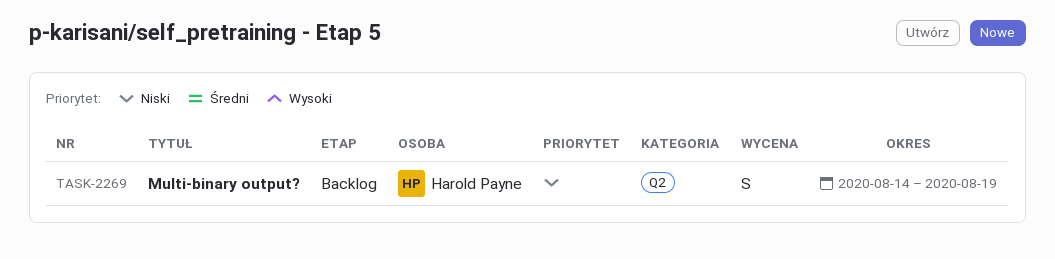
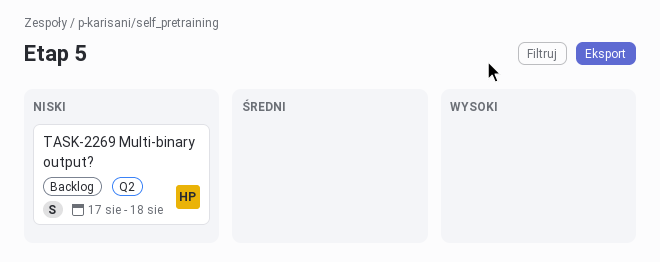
TASK-2269, start: Aug 14 -> Aug 17
TASK-2269, due: Aug 19 -> Aug 18

